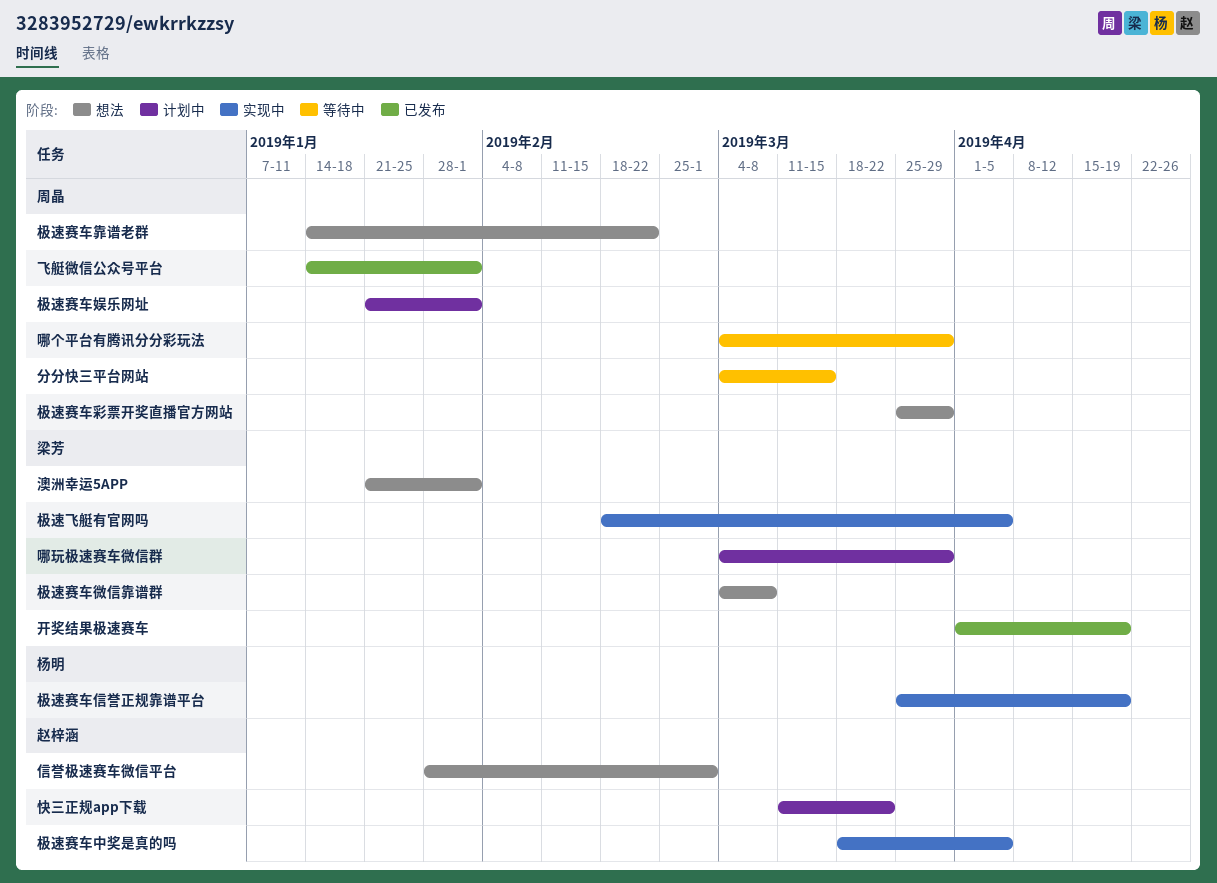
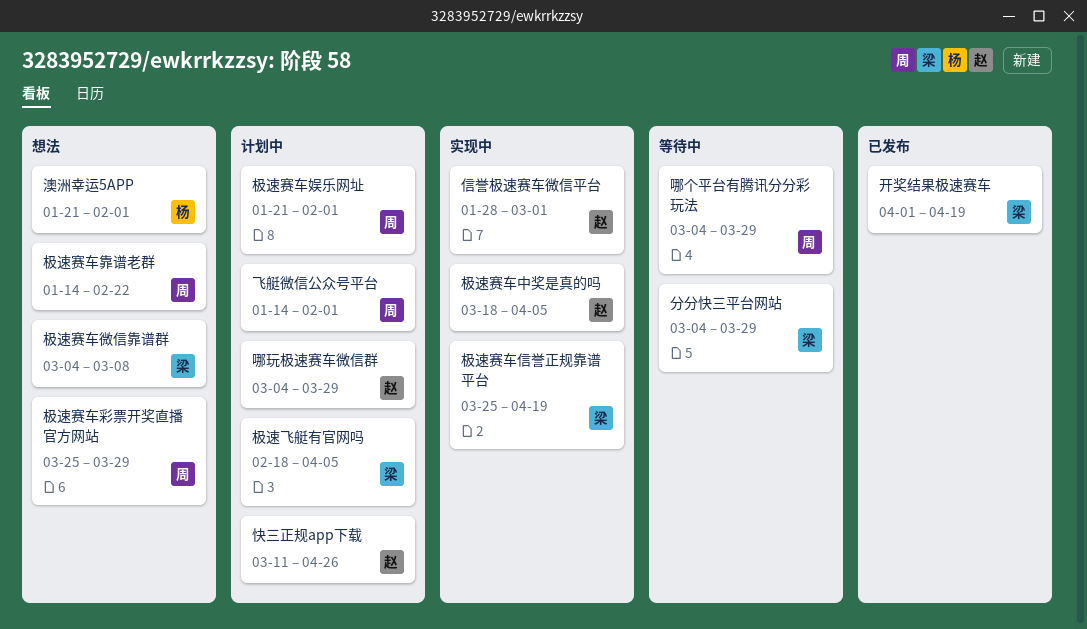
信誉极速赛车微信平台, status: 想法 -> 实现中
分分快三平台网站, owner: 周晶 -> 梁芳
分分快三平台网站, due: Mar 15 -> Mar 29
哪玩极速赛车微信群, owner: 梁芳 -> 赵梓涵
快三正规app下载, due: Mar 22 -> Apr 26
极速赛车信誉正规靠谱平台, owner: 杨明 -> 梁芳
极速飞艇有官网吗, status: 实现中 -> 计划中
澳洲幸运5APP, owner: 梁芳 -> 杨明
飞艇微信公众号平台, status: 已发布 -> 计划中

